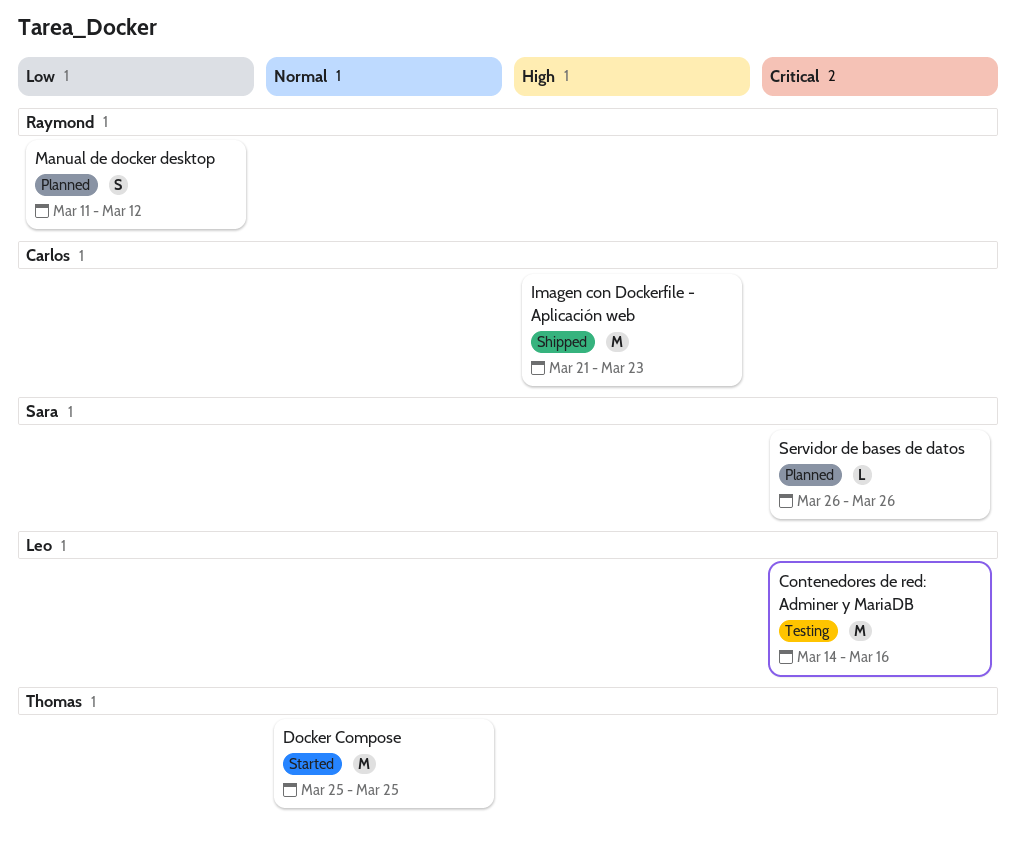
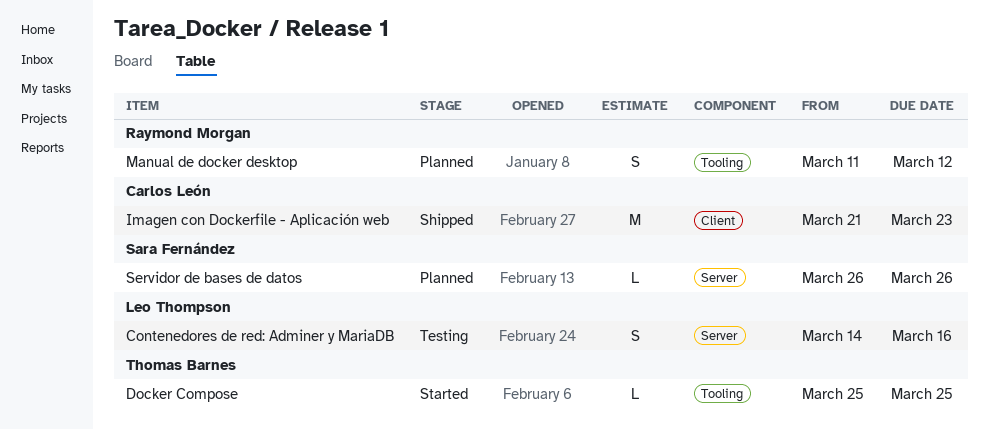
Contenedores de red: Adminer y MariaDB, estimate: M -> S
Docker Compose, estimate: M -> L

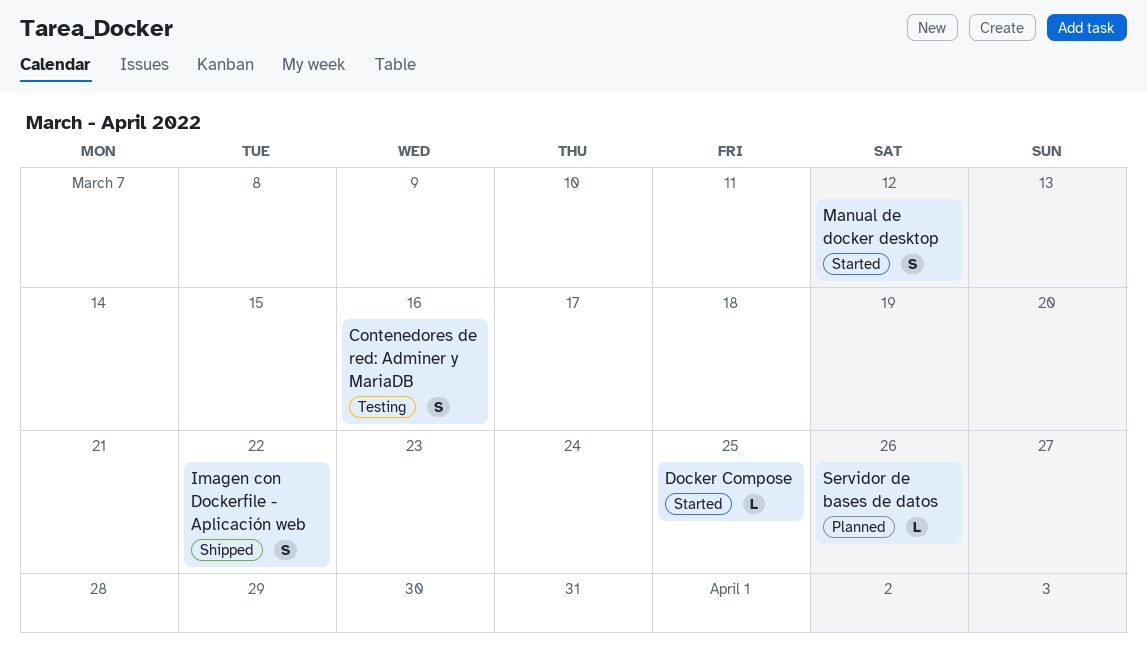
Imagen con Dockerfile - Aplicación web, estimate: M -> S
Imagen con Dockerfile - Aplicación web, due: Mar 23 -> Mar 22
Manual de docker desktop, status: Planned -> Started

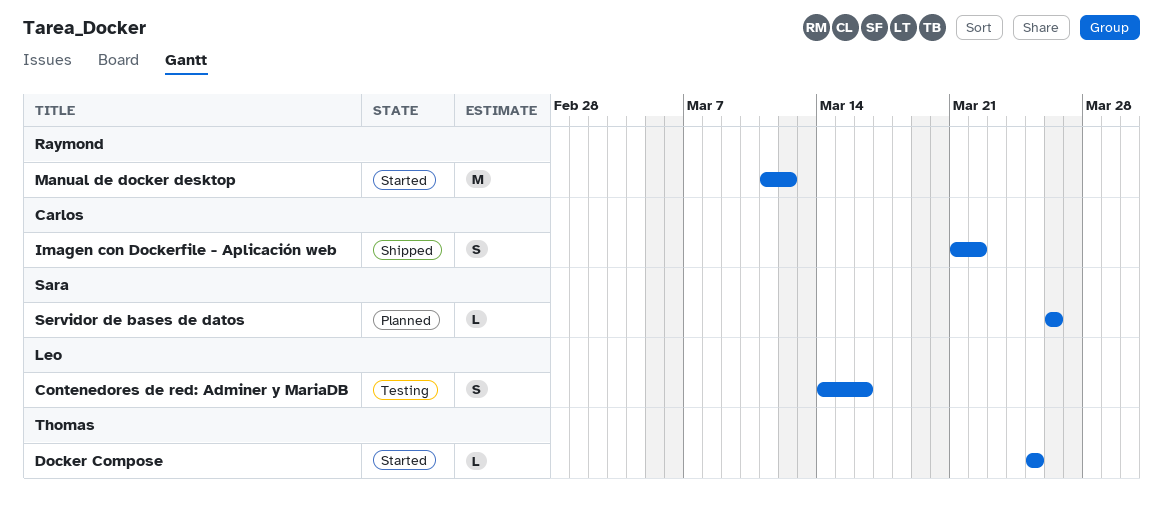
Manual de docker desktop, estimate: S -> M

